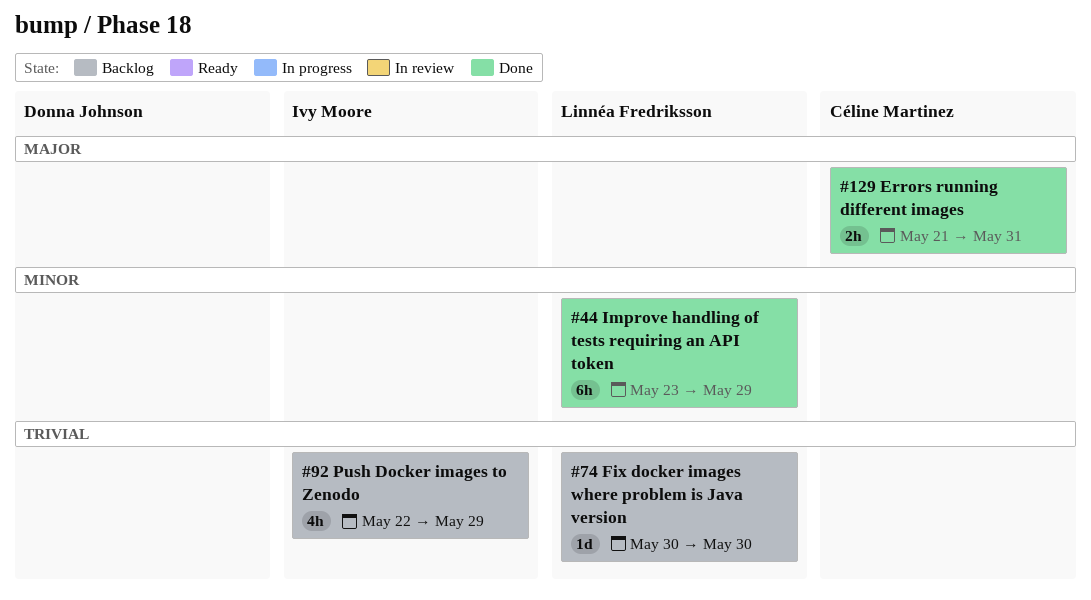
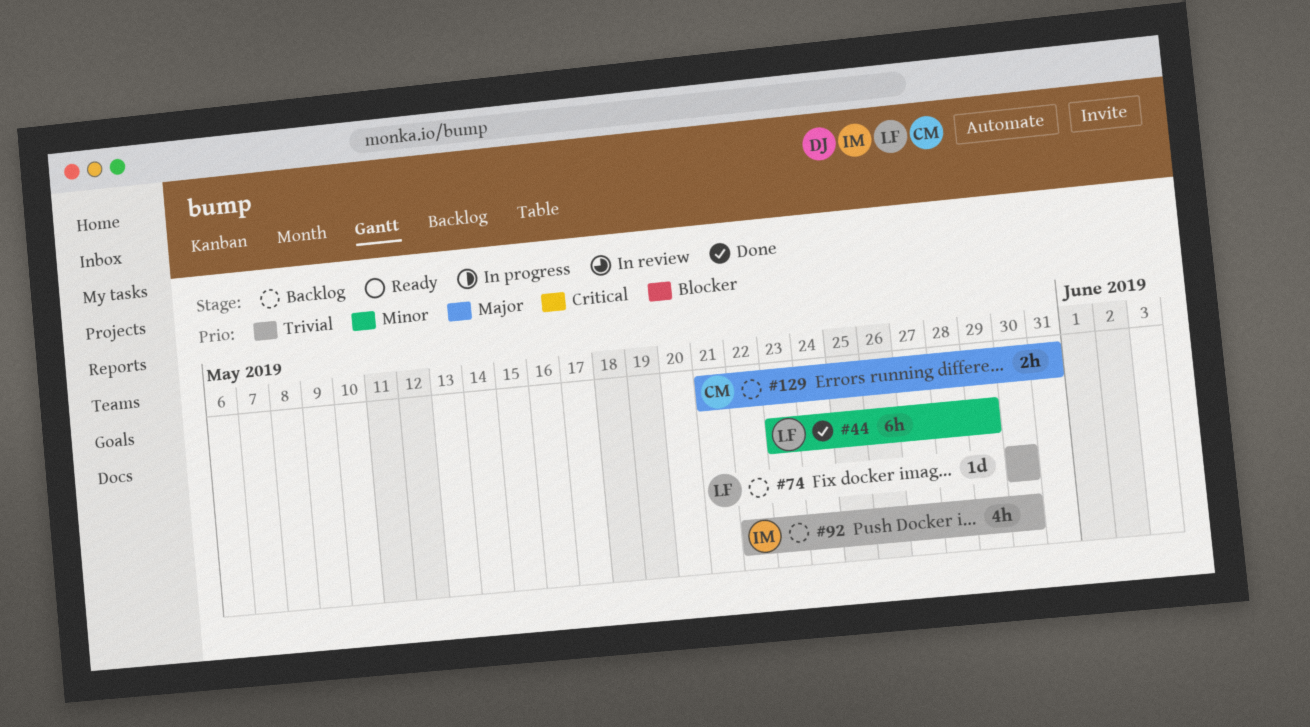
#92, due: May 29 -> May 30
#129, status: Done -> Backlog

